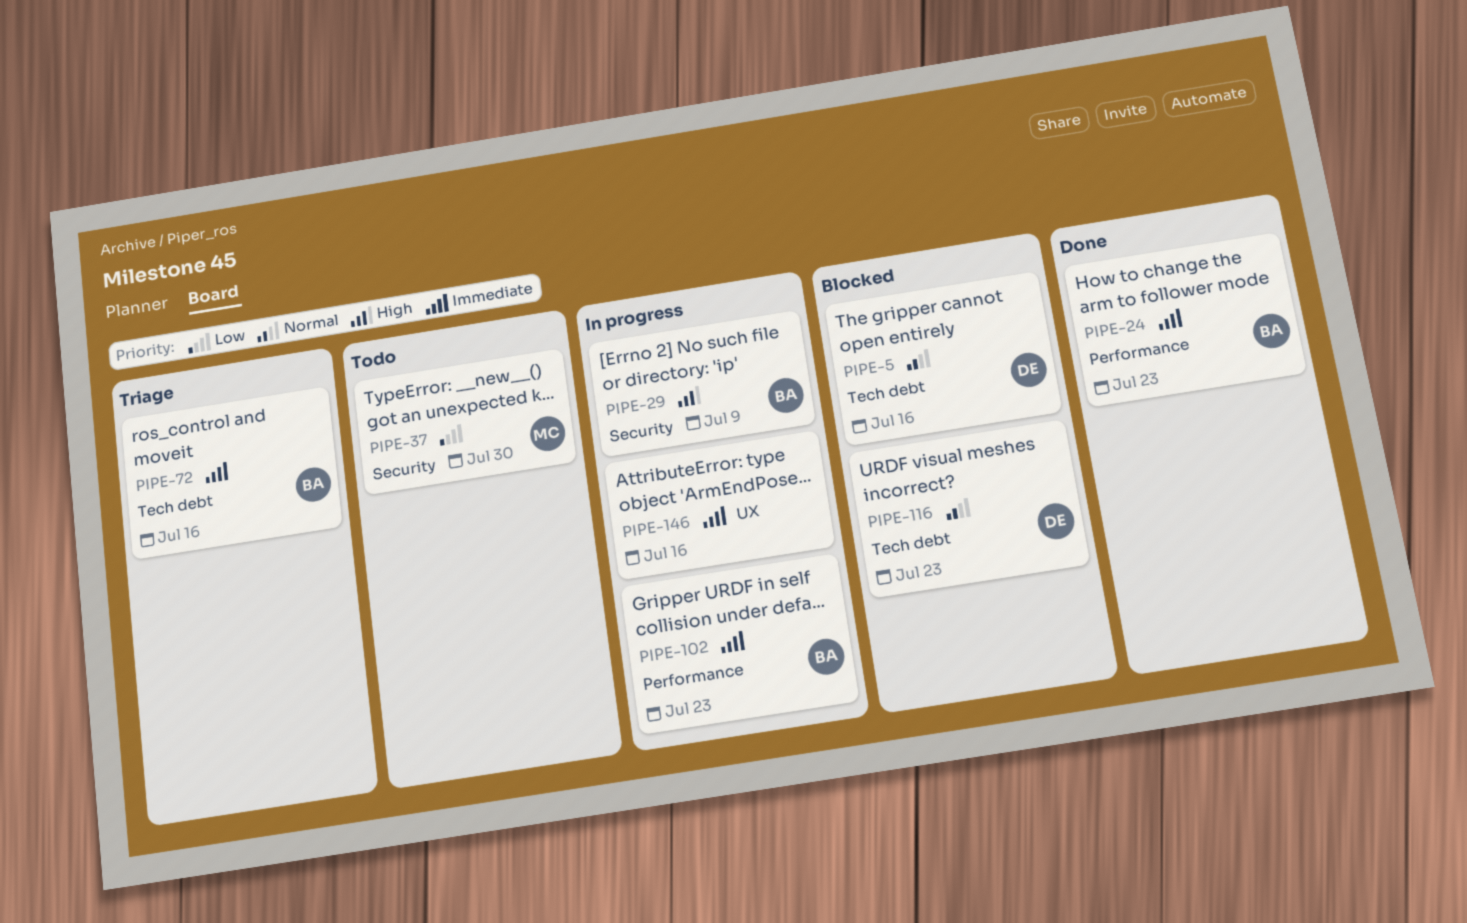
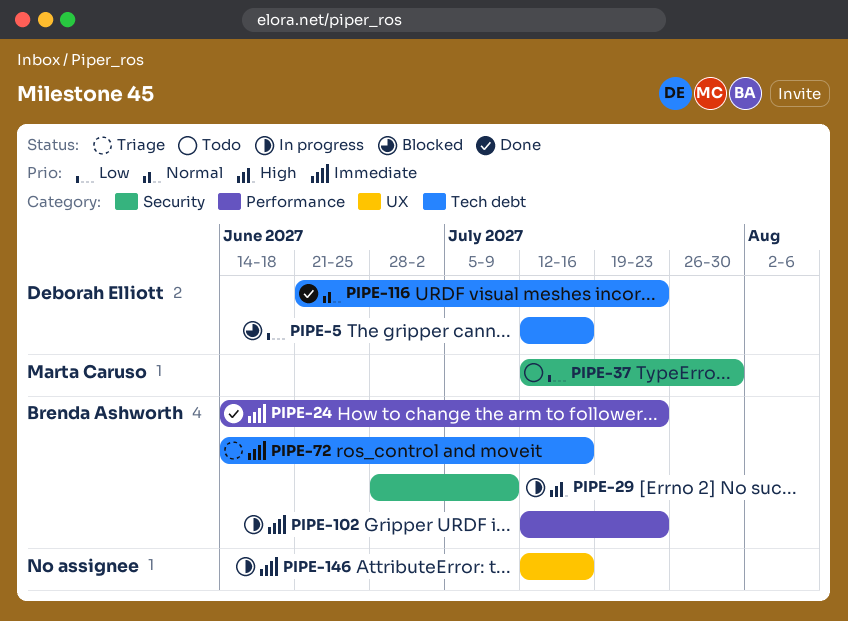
PIPE-5, priority: Normal -> Low
PIPE-116, status: Blocked -> Done

